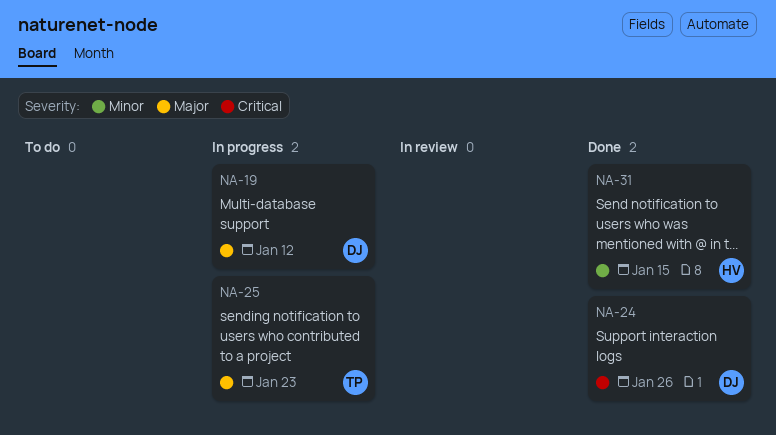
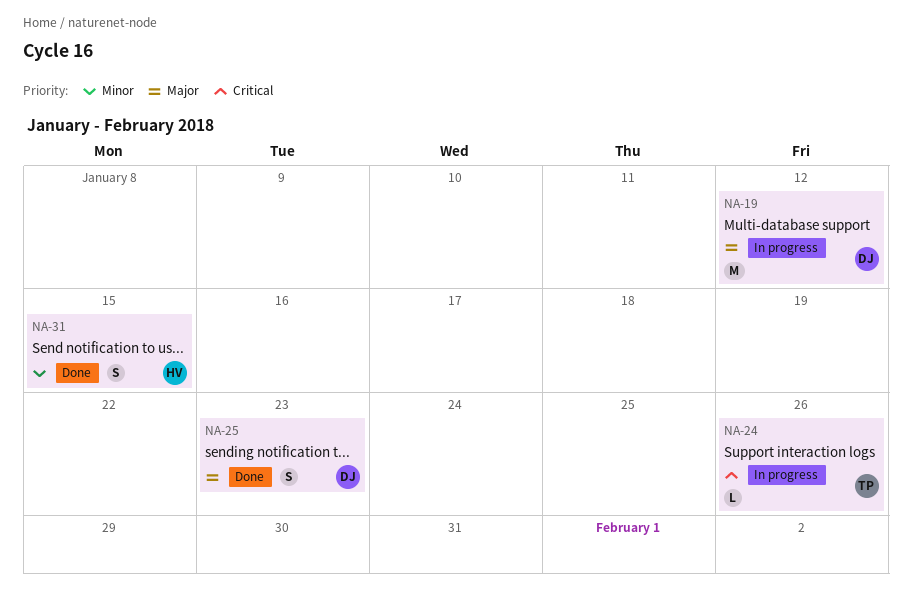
NA-24, status: Done -> In progress
NA-24, owner: DJ -> TP
NA-25, status: In progress -> Done
NA-25, owner: TP -> DJ

